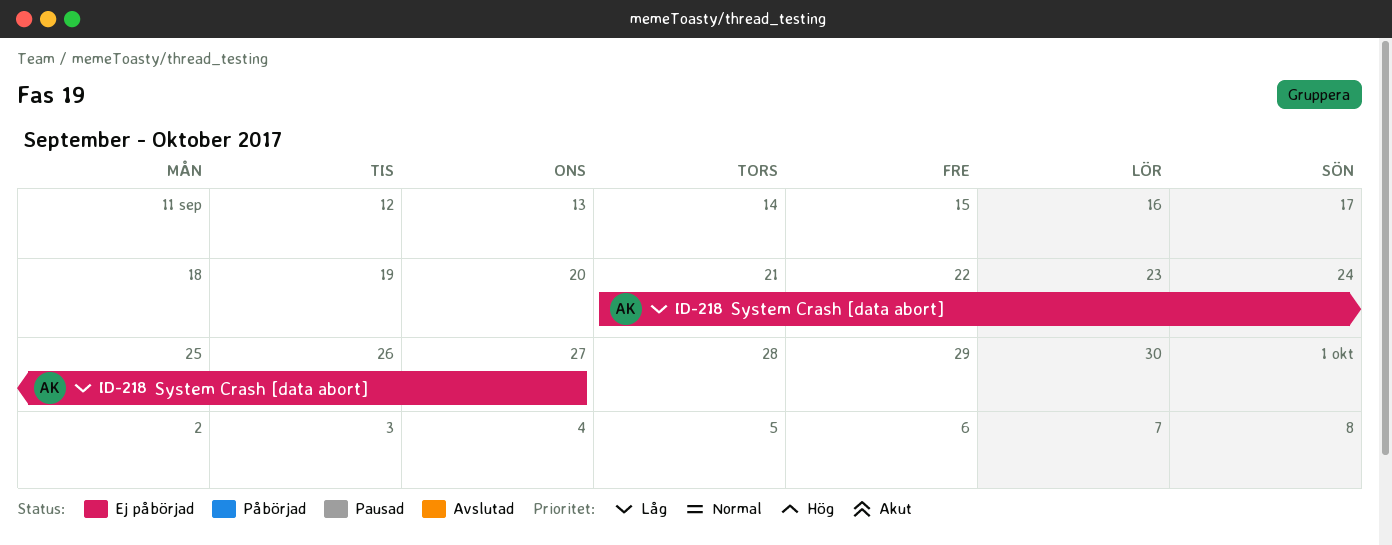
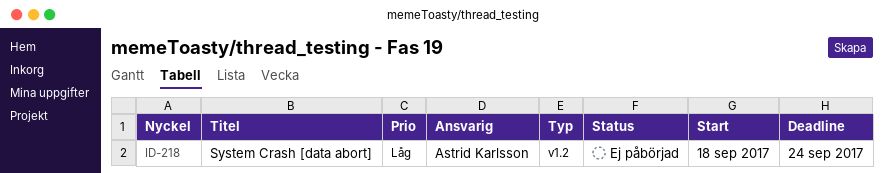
ID-218, start: Sep 21 -> Sep 18
ID-218, due: Sep 27 -> Sep 24

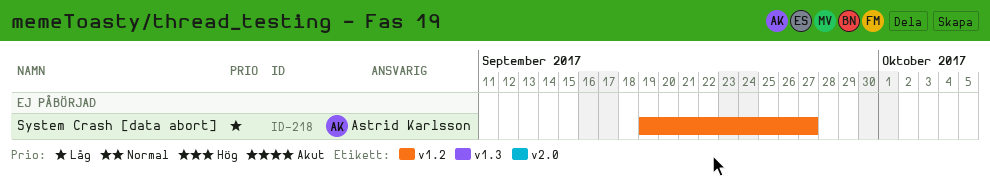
ID-218, start: Sep 18 -> Sep 19
ID-218, due: Sep 24 -> Sep 27

